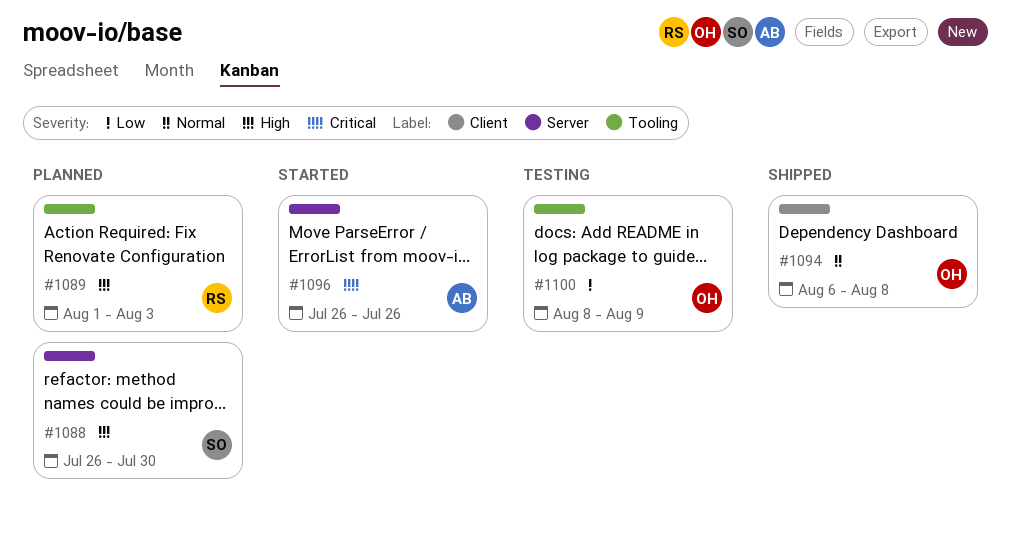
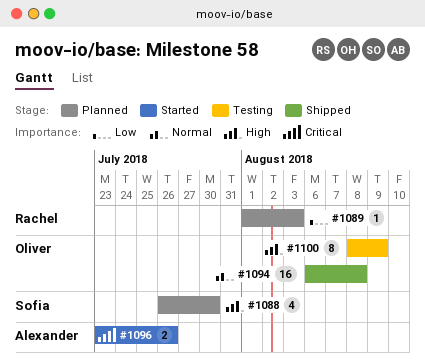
#1089, priority: High -> Low
#1096, start: Jul 26 -> Jul 23
#1100, priority: Low -> High

